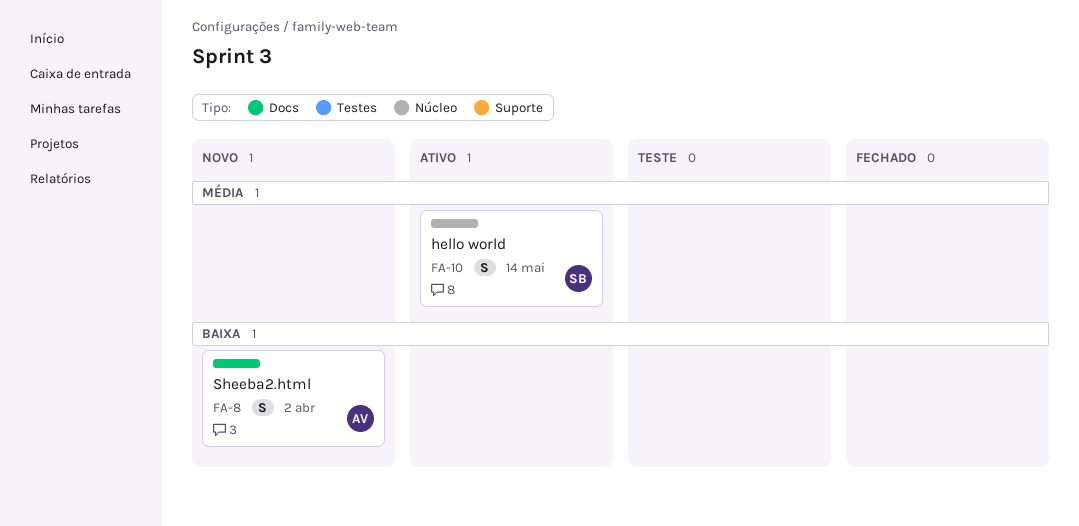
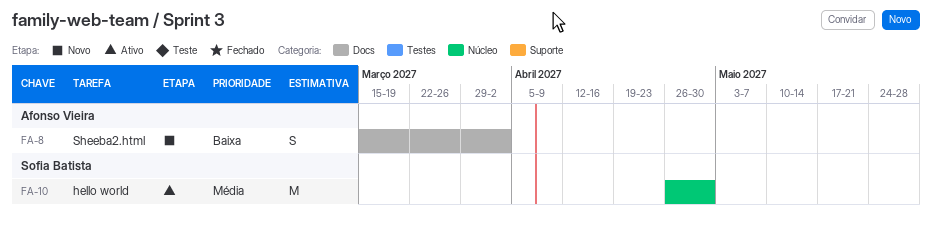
FA-10, estimate: S -> M
FA-10, due: May 14 -> Apr 30

